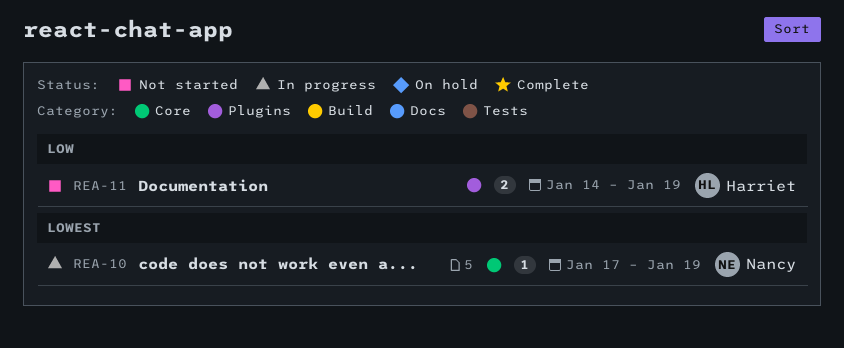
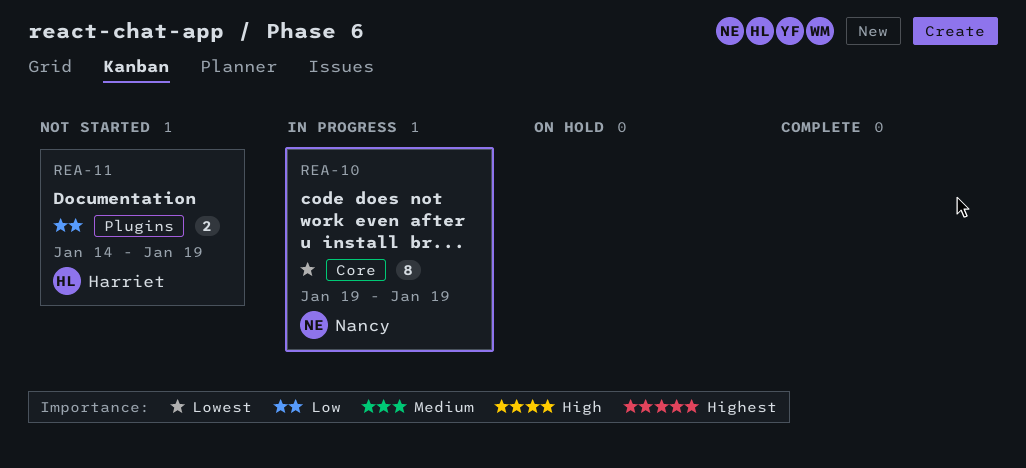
REA-10, estimate: 1 -> 8
REA-10, start: Jan 17 -> Jan 19

